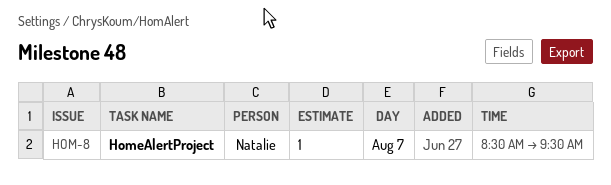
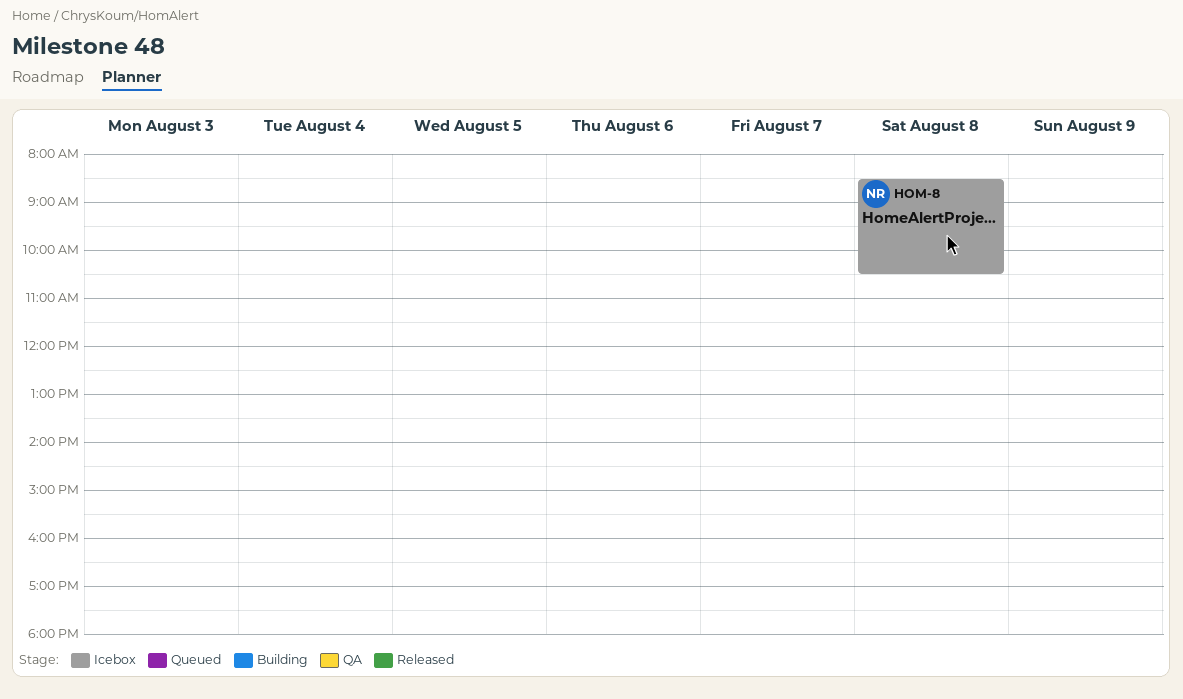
HOM-8, day: Aug 7 -> Aug 8
HOM-8, ends: 09:30 -> 10:30

